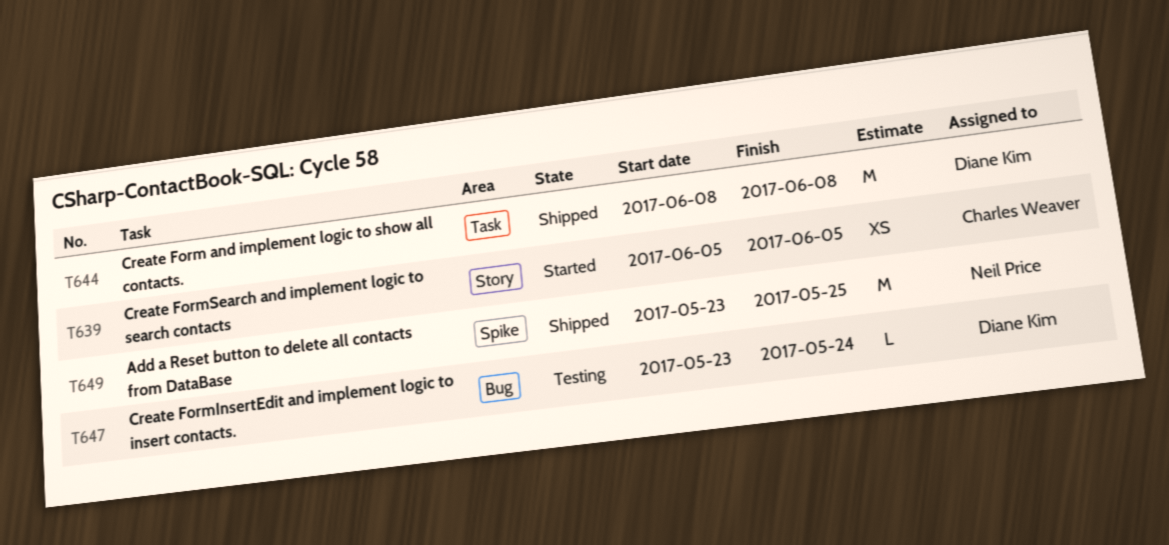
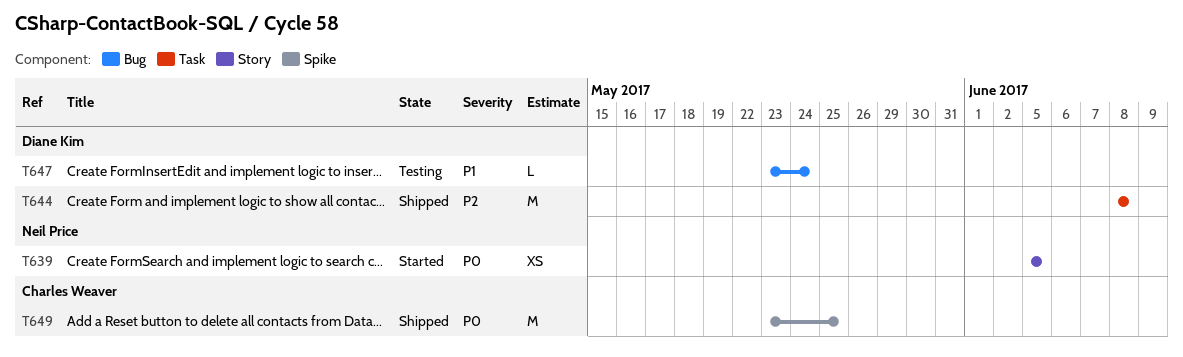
T639, owner: Charles Weaver -> Neil Price
T649, owner: Neil Price -> Charles Weaver

